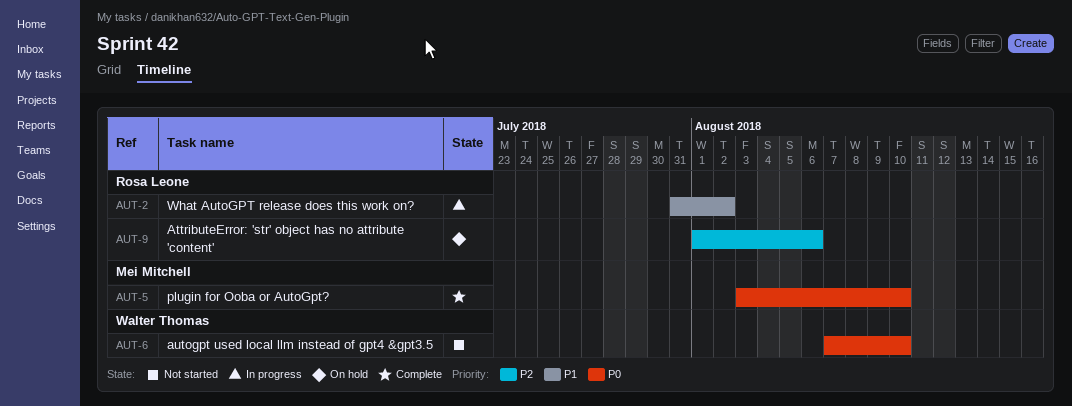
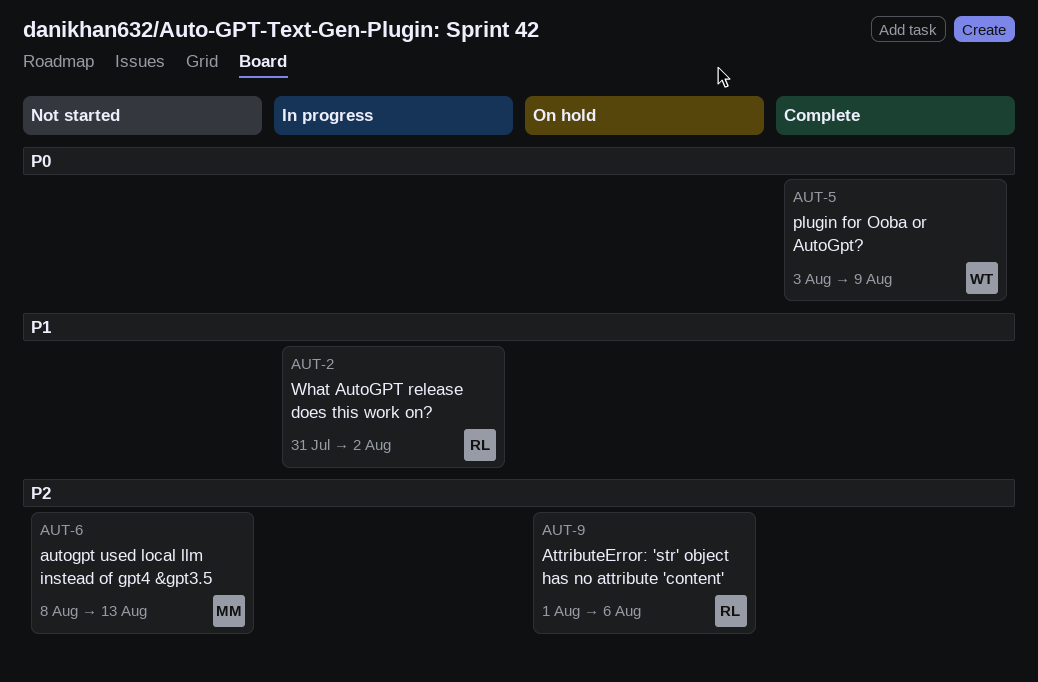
AUT-5, owner: Mei Mitchell -> Walter Thomas
AUT-5, due: Aug 10 -> Aug 9
AUT-6, owner: Walter Thomas -> Mei Mitchell
AUT-6, priority: P0 -> P2
AUT-6, start: Aug 7 -> Aug 8
AUT-6, due: Aug 10 -> Aug 13

